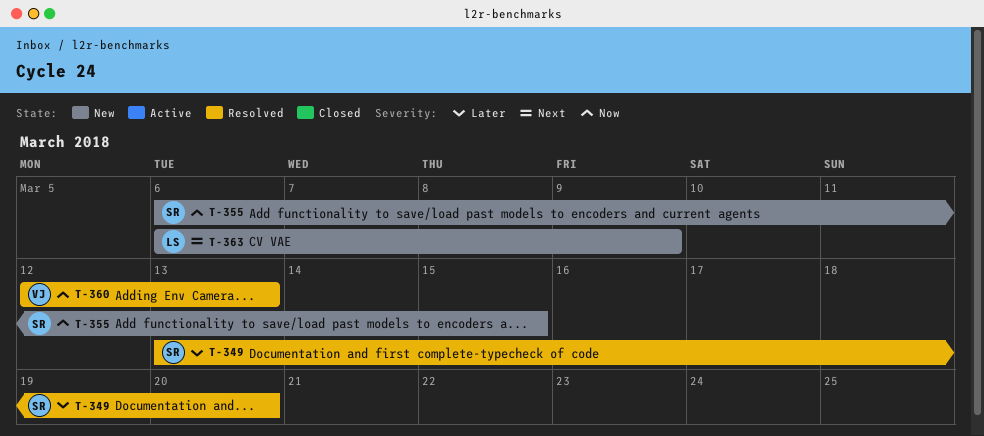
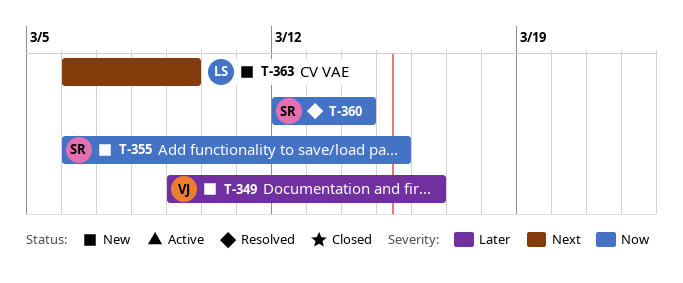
T-349, status: Resolved -> New
T-349, owner: SR -> VJ
T-349, start: Mar 13 -> Mar 9
T-349, due: Mar 20 -> Mar 16
T-360, owner: VJ -> SR
T-360, due: Mar 13 -> Mar 14

